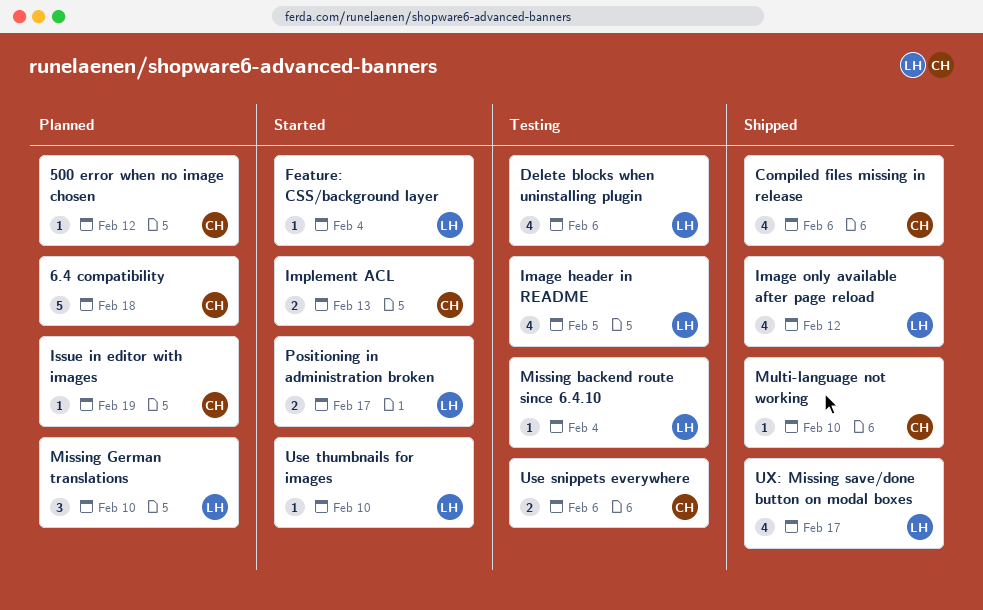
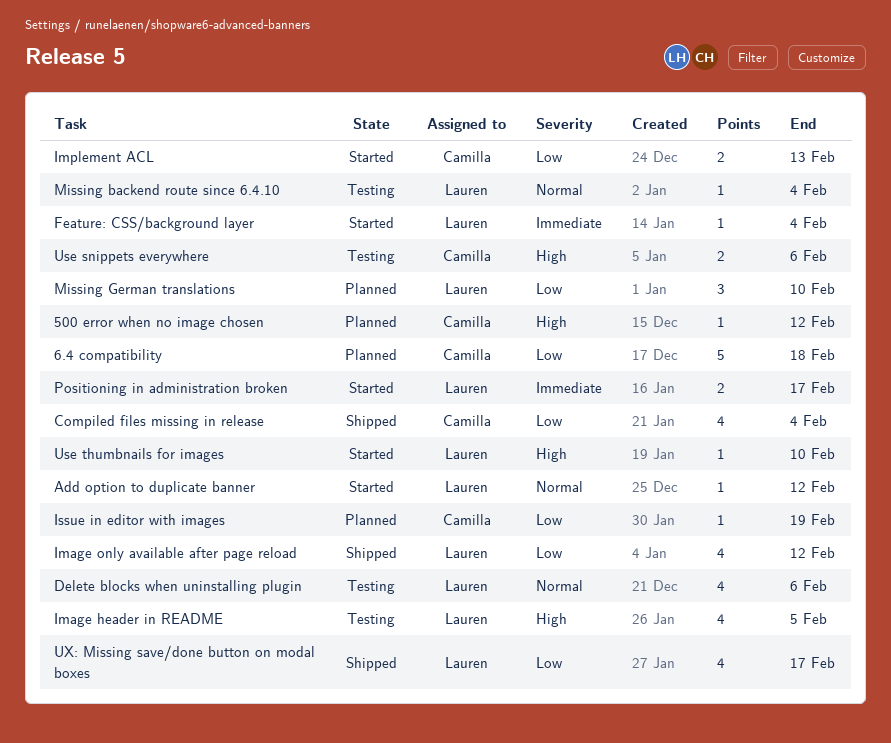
Add option to duplicate banner: none -> present
Compiled files missing in release, due: Feb 6 -> Feb 4
Multi-language not working: present -> none

